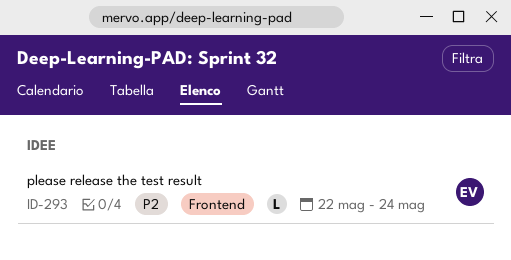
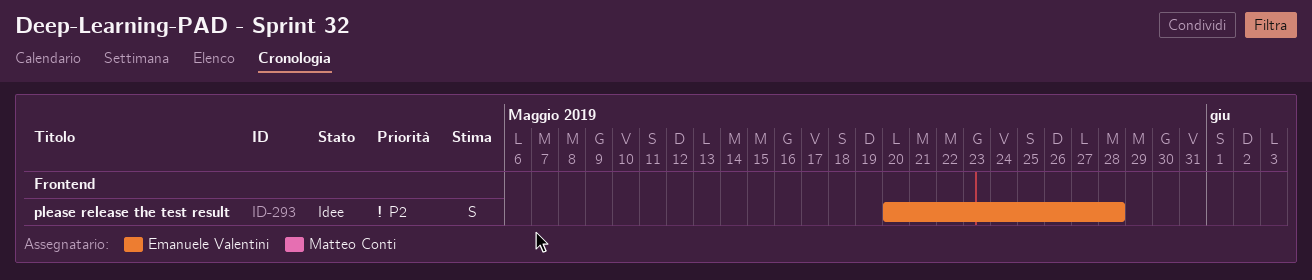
ID-293, estimate: L -> S
ID-293, start: May 22 -> May 20
ID-293, due: May 24 -> May 28

